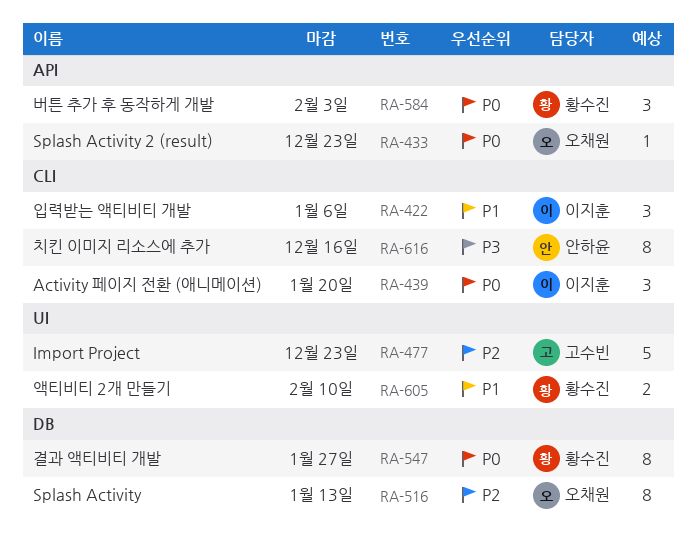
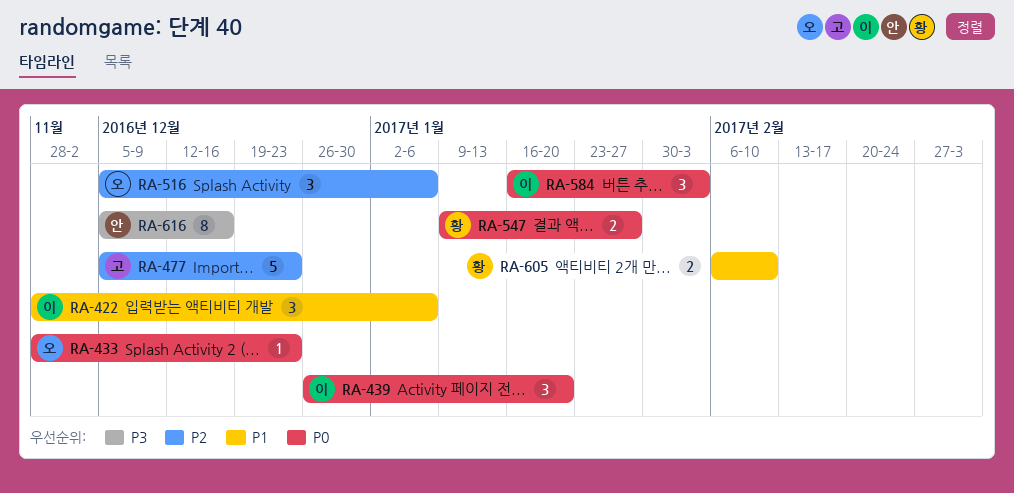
RA-516, estimate: 8 -> 3
RA-516, due: Jan 13 -> Jan 6
RA-547, estimate: 8 -> 2
RA-584, owner: 황수진 -> 이지훈

